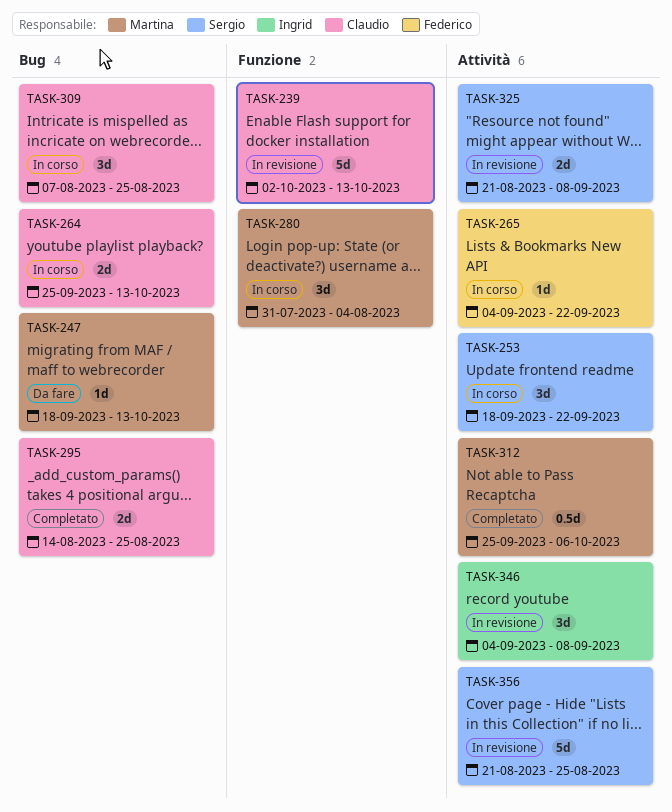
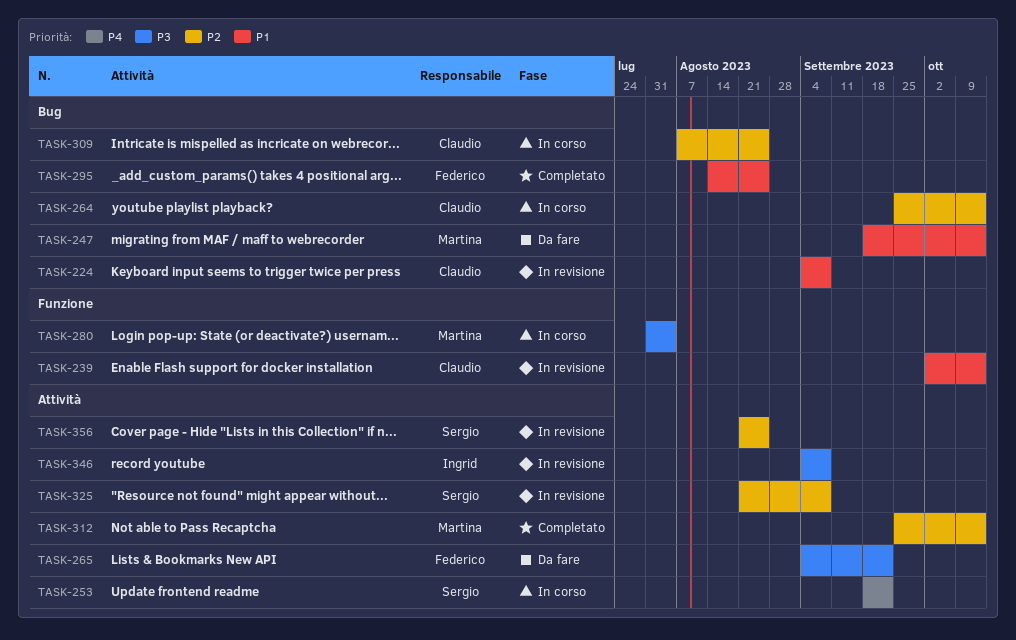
TASK-224: none -> present
TASK-265, status: In corso -> Da fare
TASK-295, owner: Claudio -> Federico
TASK-312, due: Oct 6 -> Oct 13

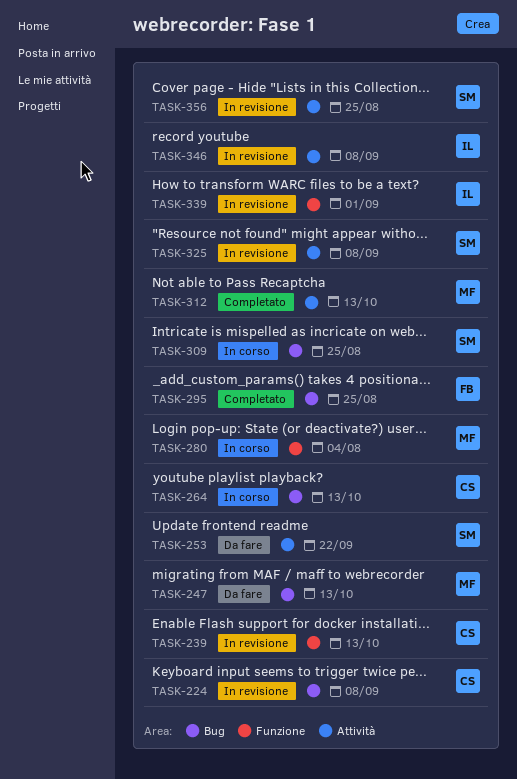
TASK-253, status: In corso -> Da fare
TASK-265: present -> none
TASK-309, owner: Claudio -> Sergio
TASK-339: none -> present

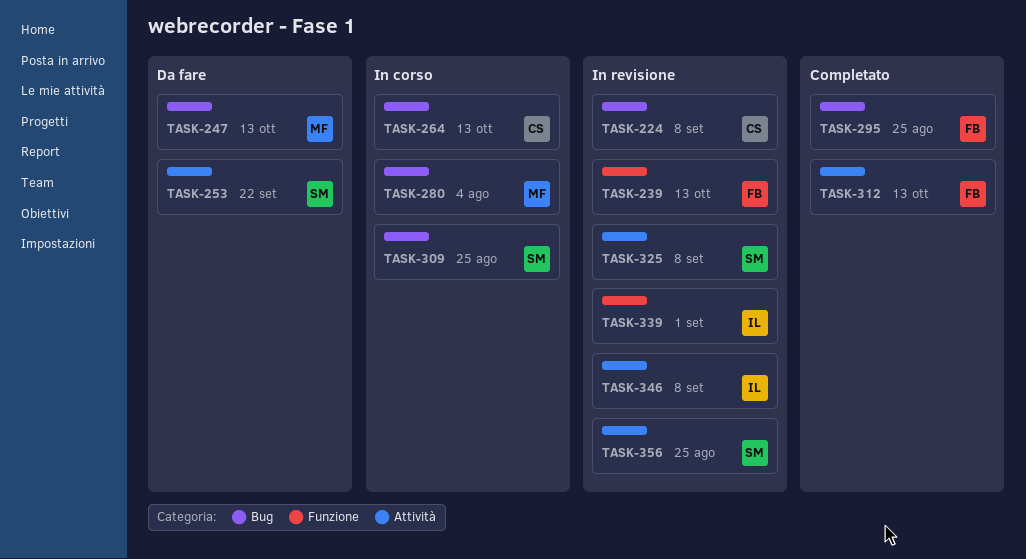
TASK-239, owner: CS -> FB
TASK-280, label: Funzione -> Bug
TASK-312, owner: MF -> FB

